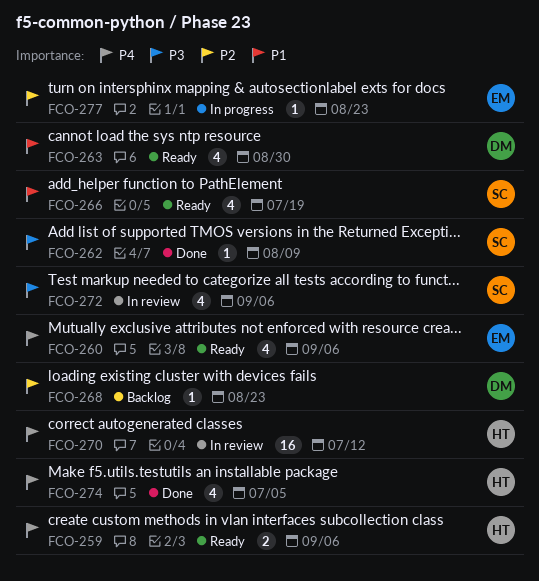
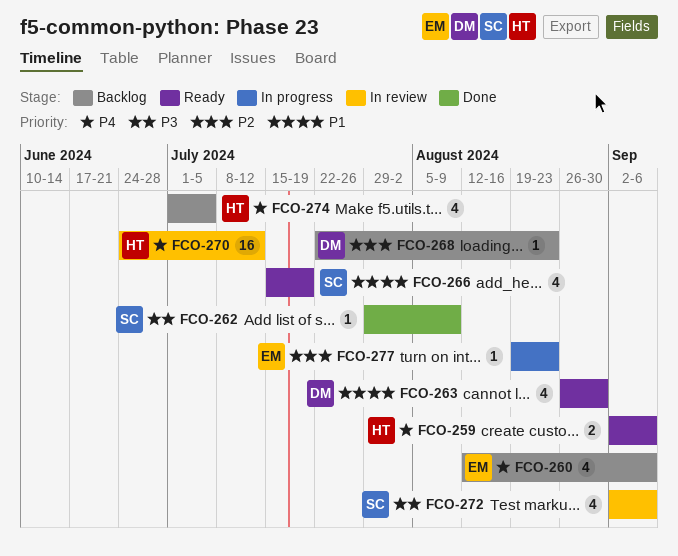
FCO-260, status: Ready -> Backlog
FCO-274, status: Done -> Backlog

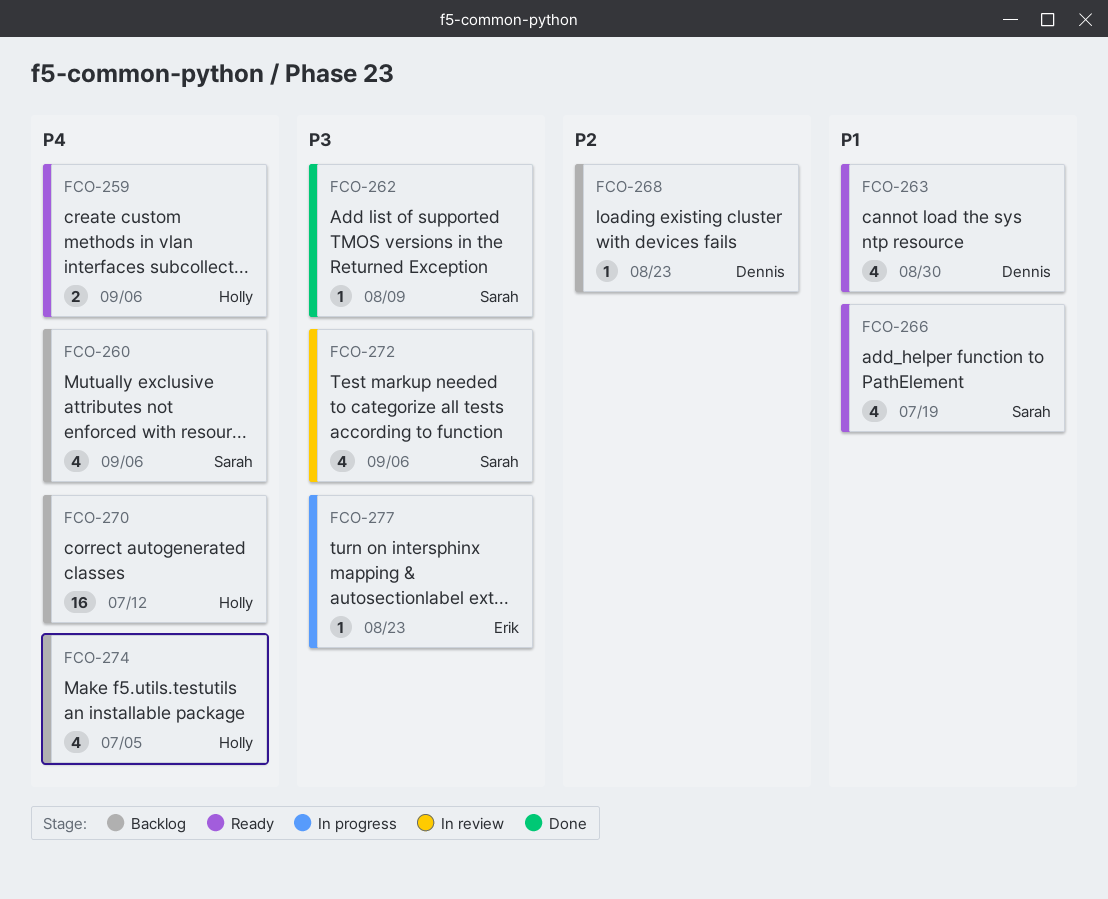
FCO-260, owner: Erik -> Sarah
FCO-270, status: In review -> Backlog
FCO-277, priority: P2 -> P3

